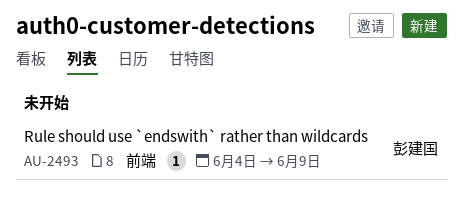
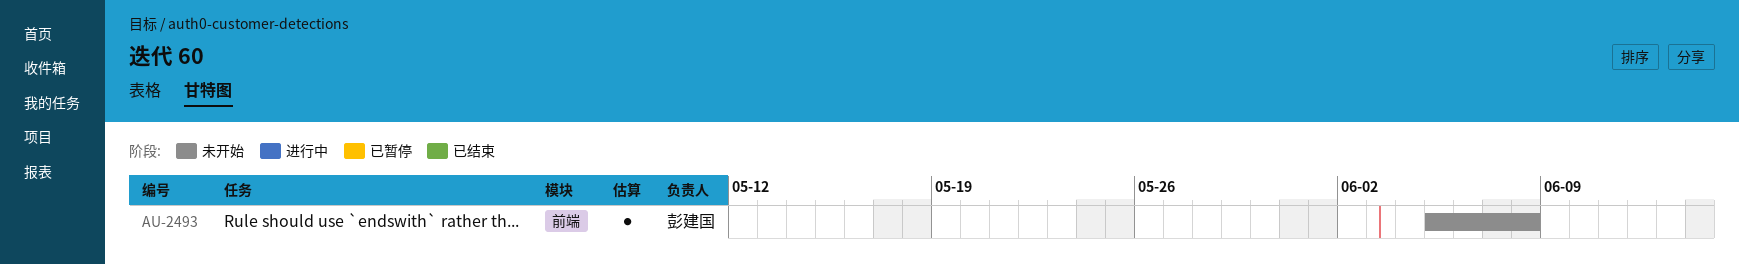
AU-2493, start: Jun 4 -> Jun 5
AU-2493, due: Jun 9 -> Jun 8

